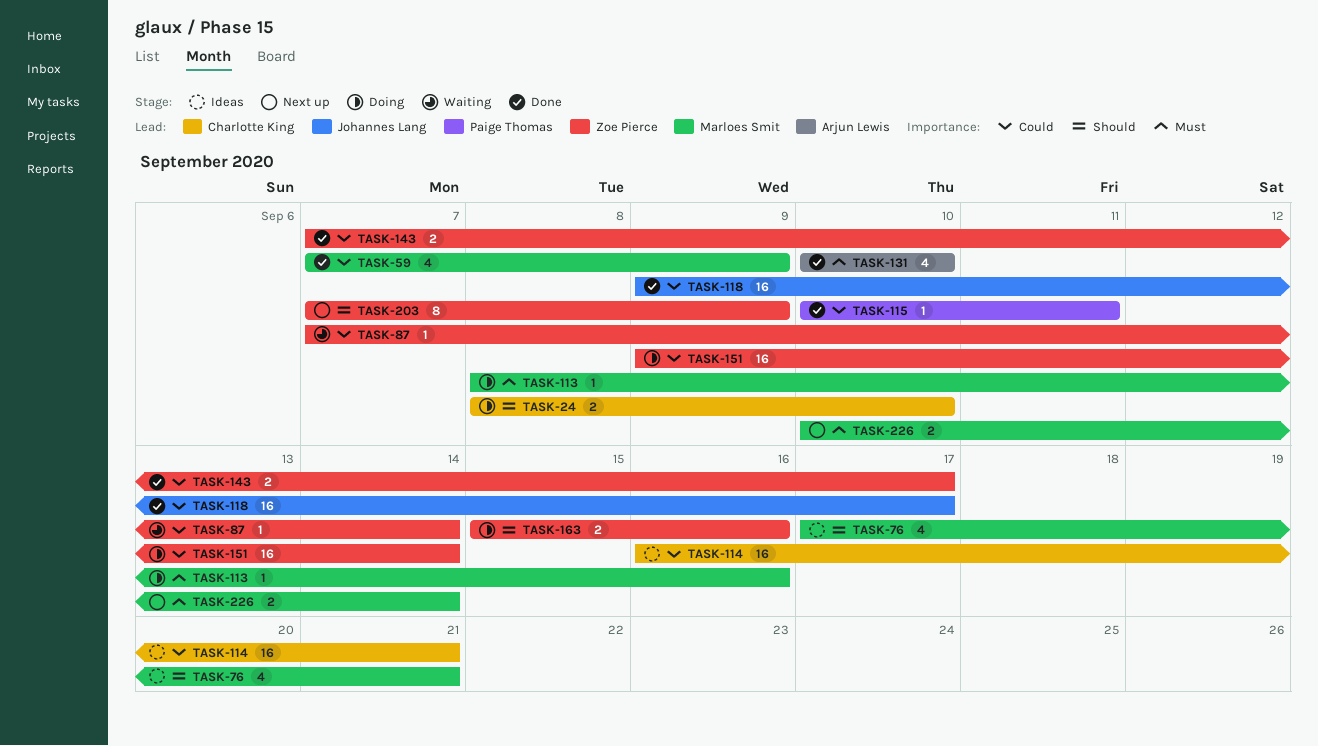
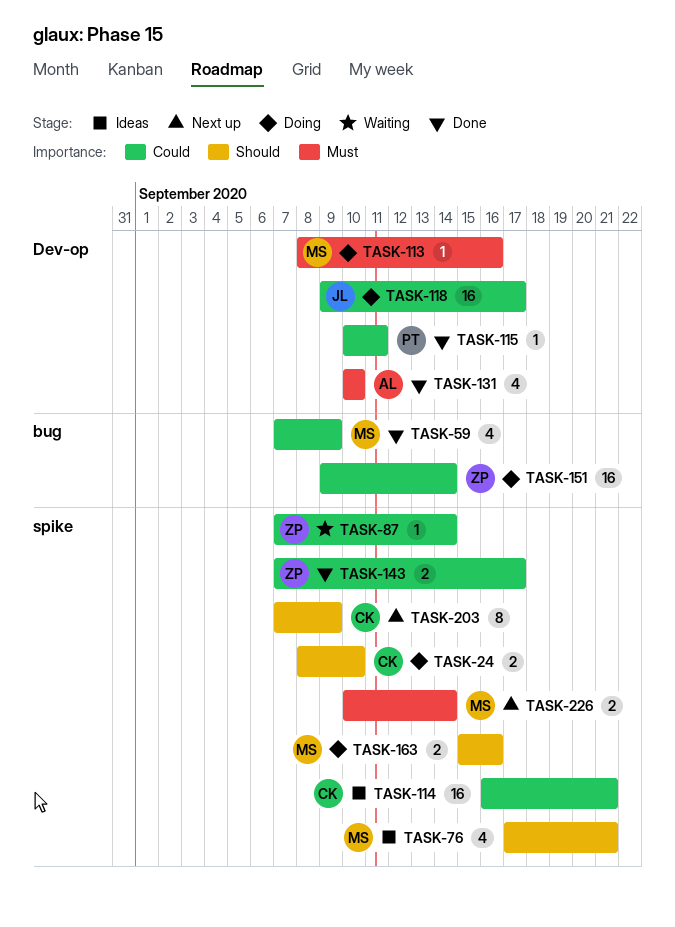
TASK-118, status: Done -> Doing
TASK-163, owner: Zoe Pierce -> Marloes Smit
TASK-203, owner: Zoe Pierce -> Charlotte King

